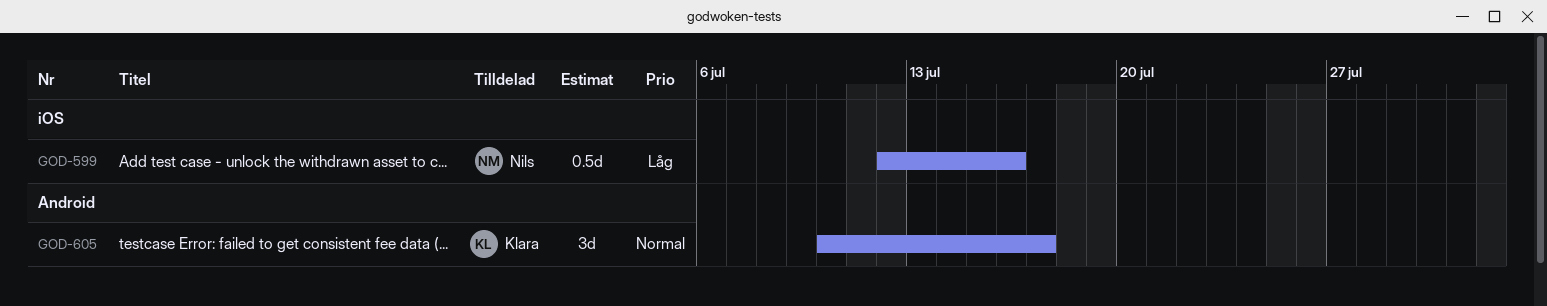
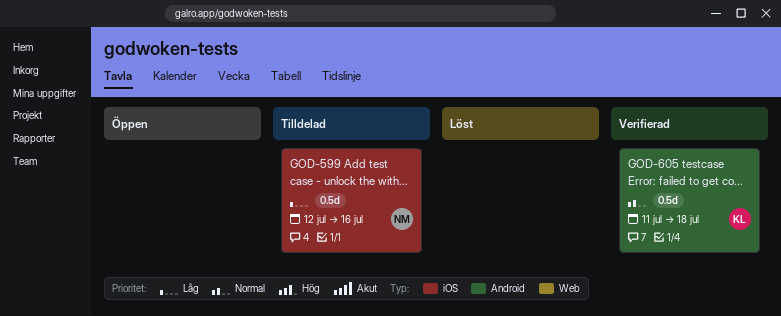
GOD-605, estimate: 3d -> 0.5d
GOD-605, start: Jul 10 -> Jul 11
GOD-605, due: Jul 17 -> Jul 18

